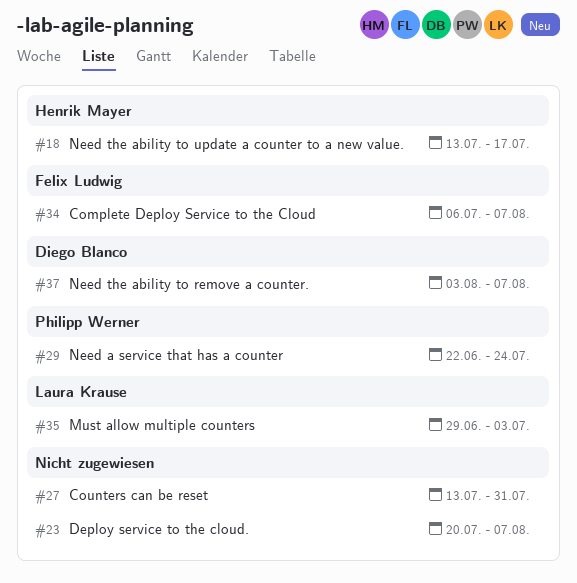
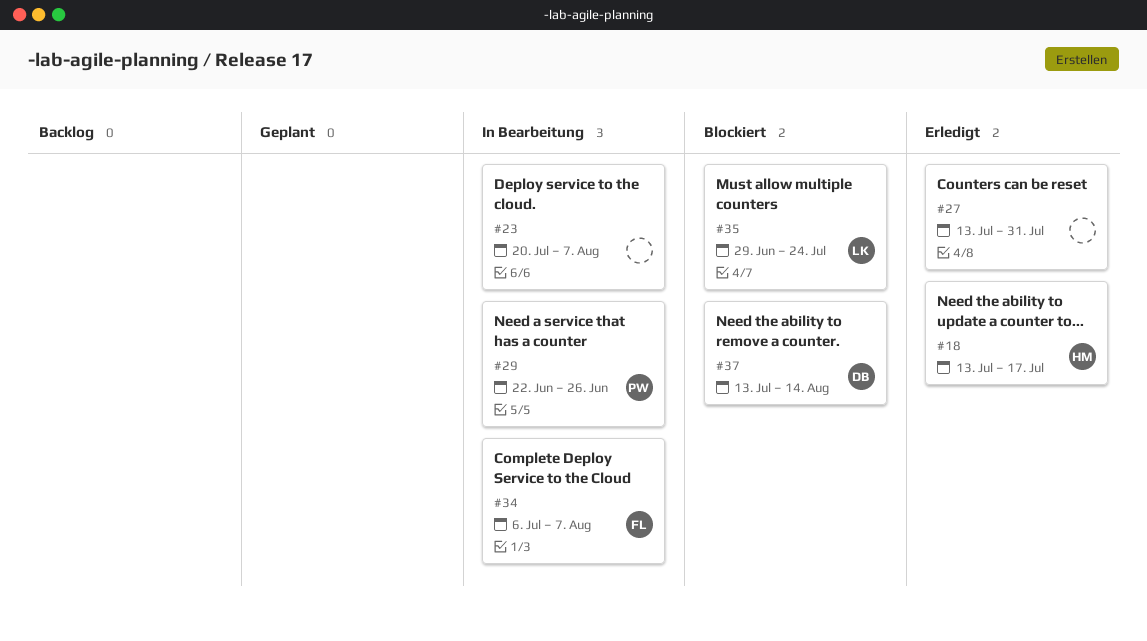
#29, due: Jul 24 -> Jun 26
#35, due: Jul 3 -> Jul 24
#37, start: Aug 3 -> Jul 13
#37, due: Aug 7 -> Aug 14

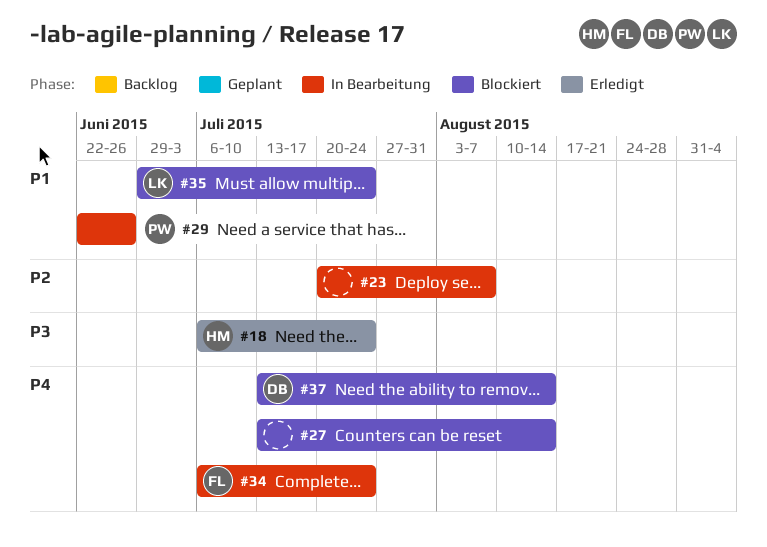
#18, start: Jul 13 -> Jul 6
#18, due: Jul 17 -> Jul 24
#27, status: Erledigt -> Blockiert
#27, due: Jul 31 -> Aug 14
#34, due: Aug 7 -> Jul 24

